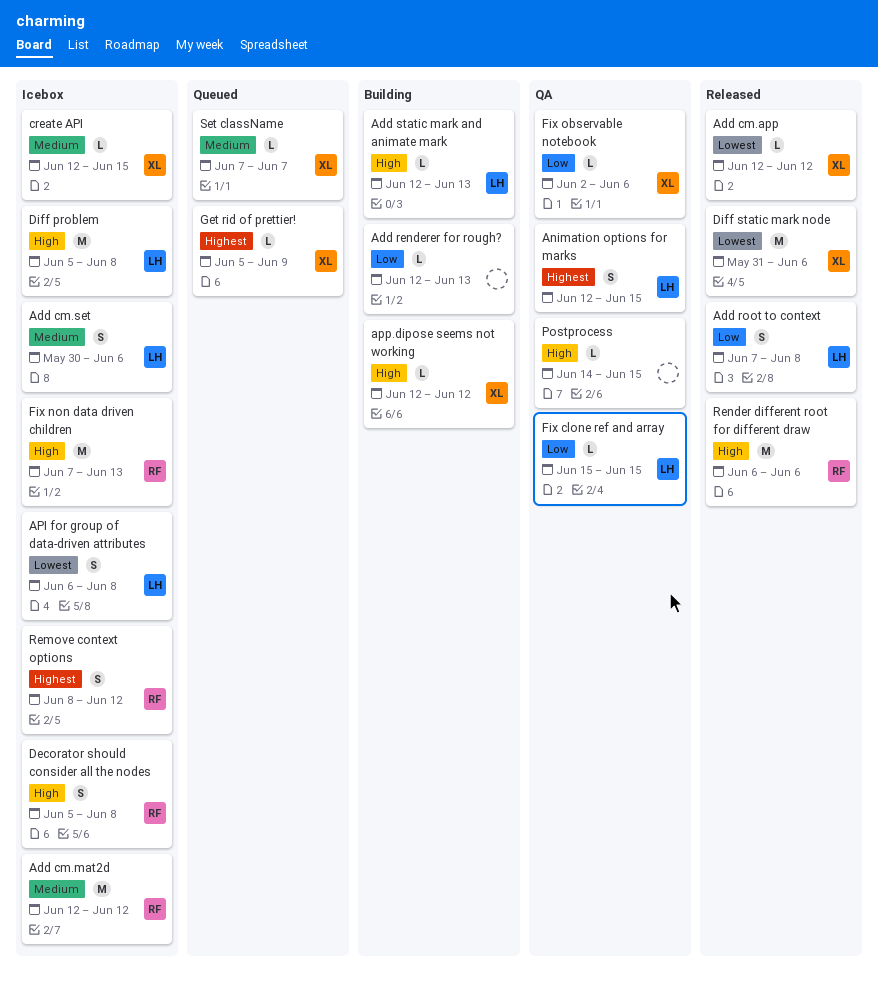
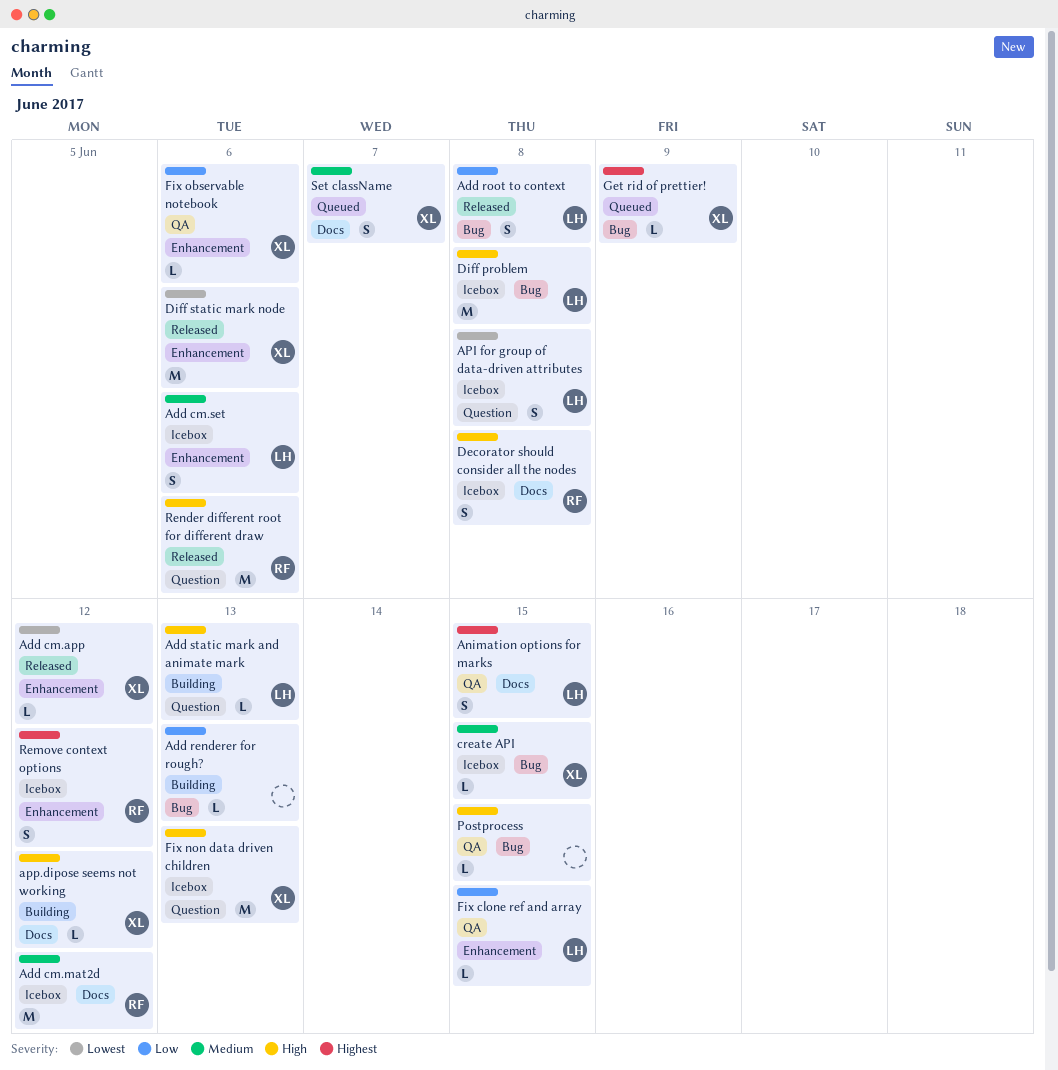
Fix non data driven children, owner: RF -> XL
Set className, estimate: L -> S

